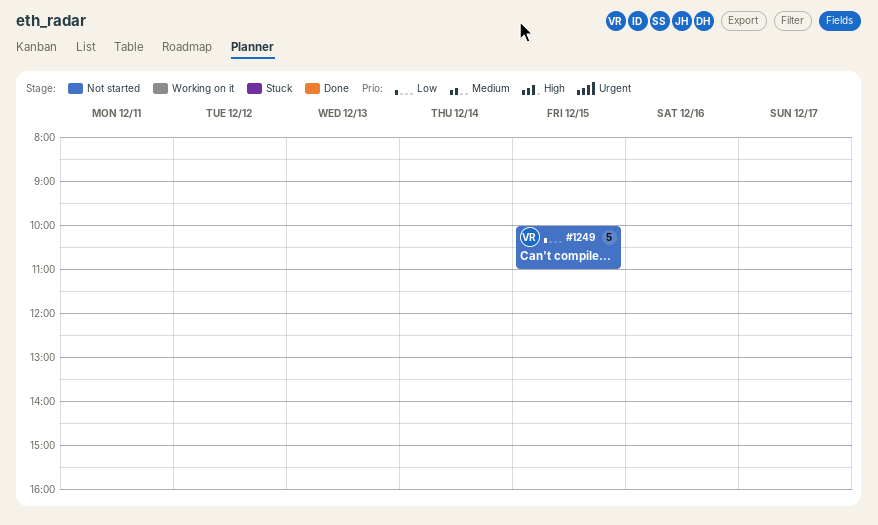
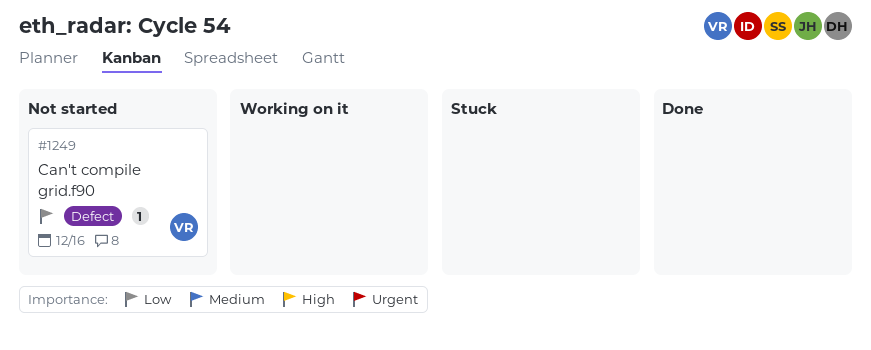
#1249, estimate: 5 -> 1
#1249, day: Dec 15 -> Dec 16

